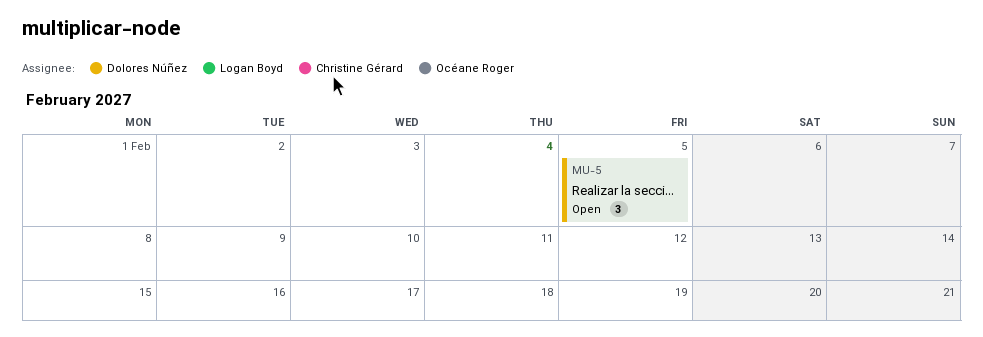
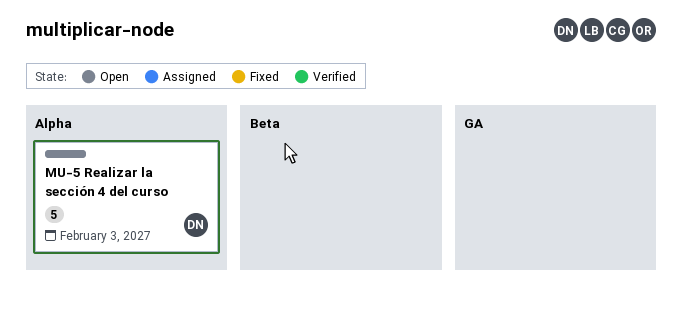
MU-5, estimate: 3 -> 5
MU-5, due: Feb 5 -> Feb 3

